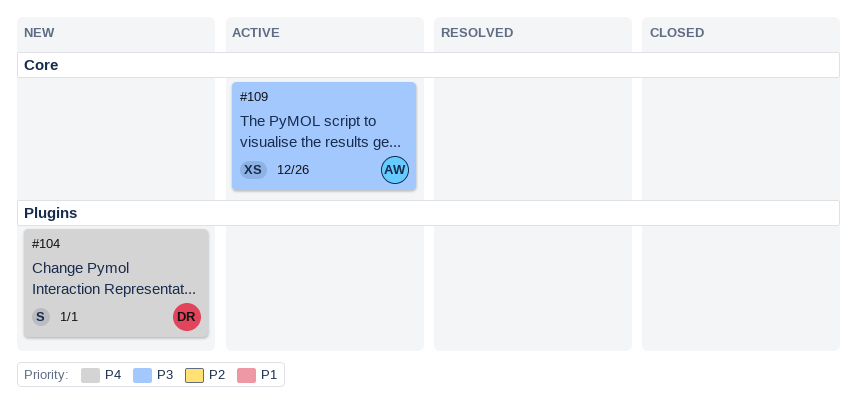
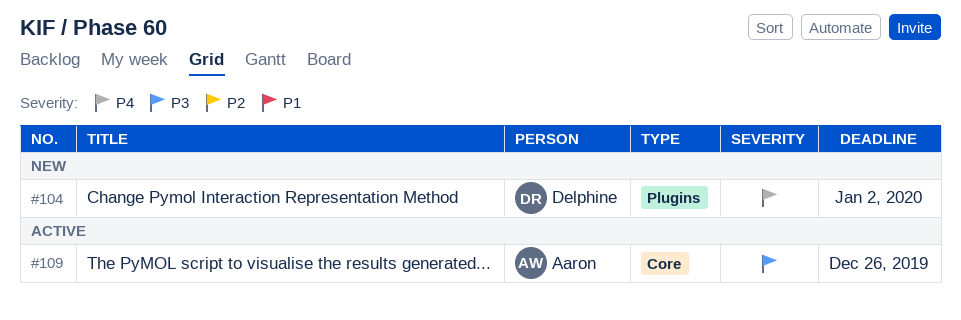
#104, due: Jan 1 -> Jan 2

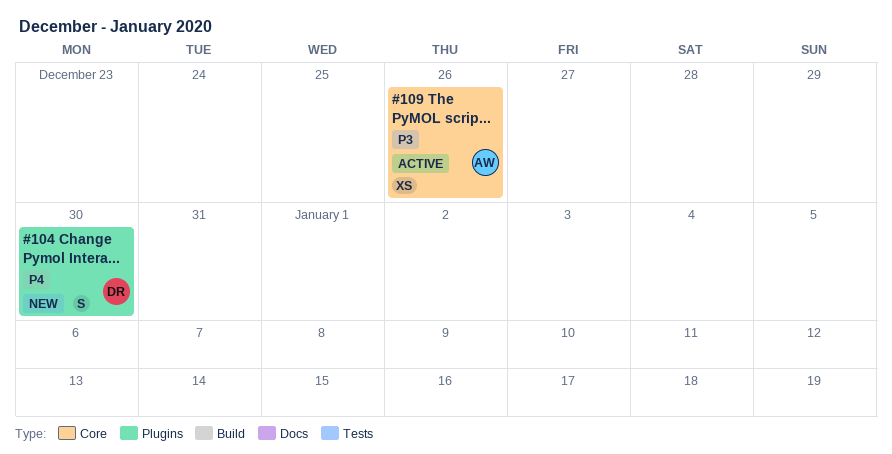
#104, due: Jan 2 -> Dec 30

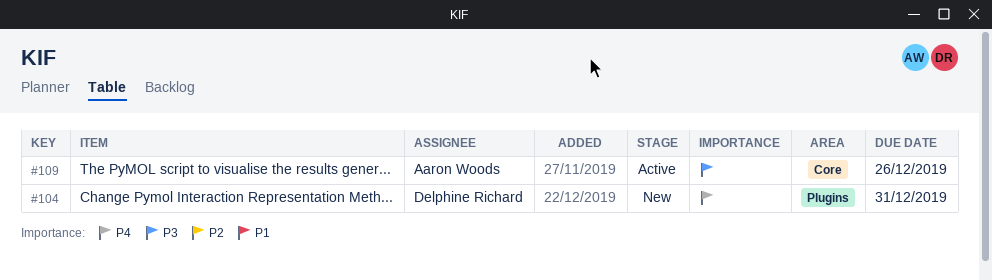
#104, due: Dec 30 -> Dec 31

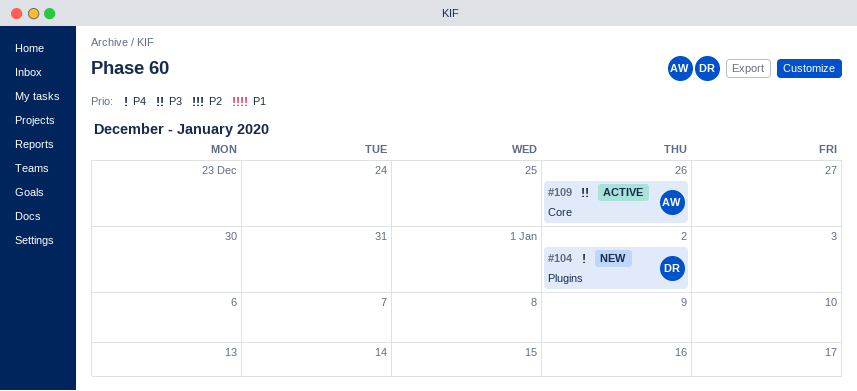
#104, due: Dec 31 -> Jan 2

